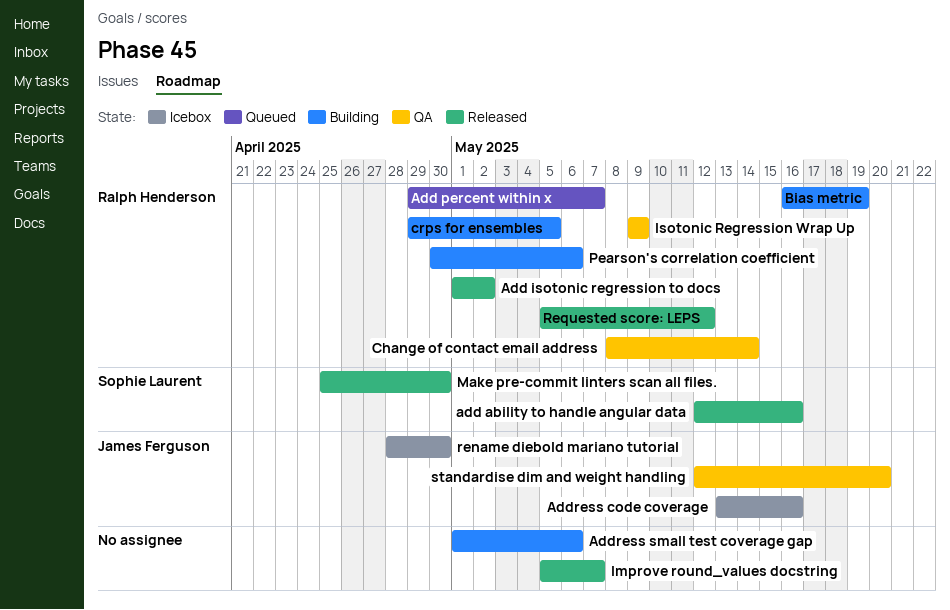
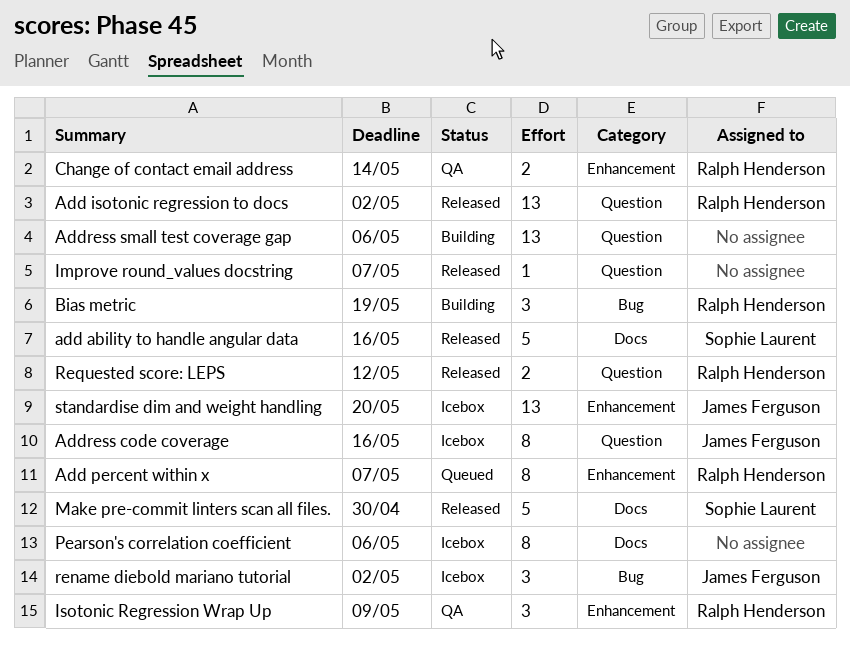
crps for ensembles: present -> none
Pearson's correlation coefficient, status: Building -> Icebox
Pearson's correlation coefficient, owner: Ralph Henderson -> none
rename diebold mariano tutorial, due: Apr 30 -> May 2
standardise dim and weight handling, status: QA -> Icebox

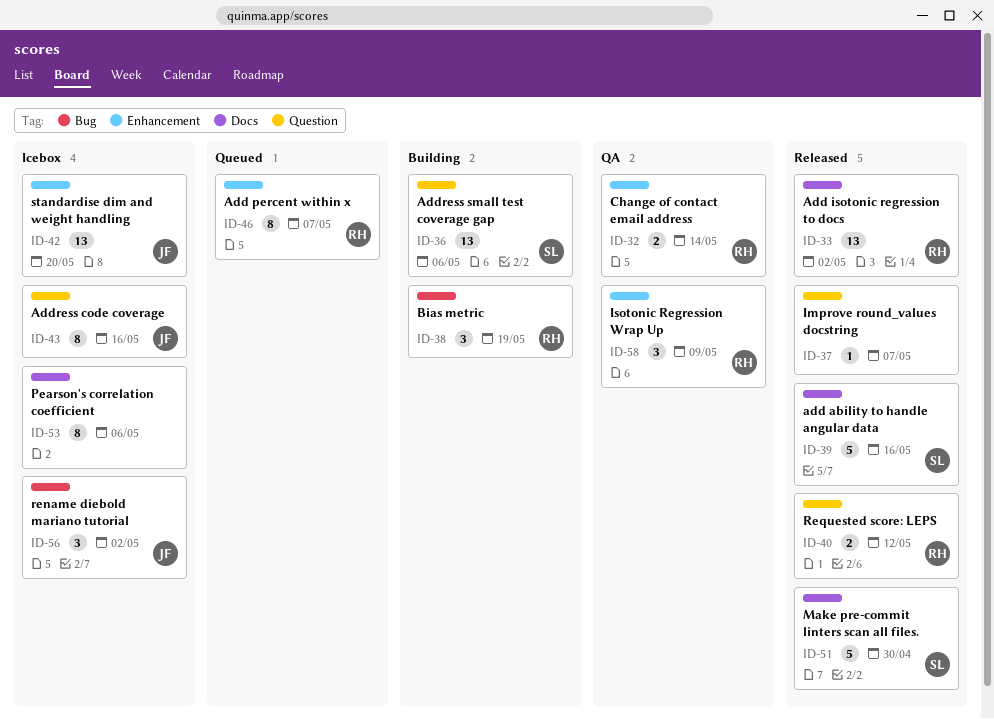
Add isotonic regression to docs, label: Question -> Docs
Address small test coverage gap, owner: none -> Sophie Laurent

